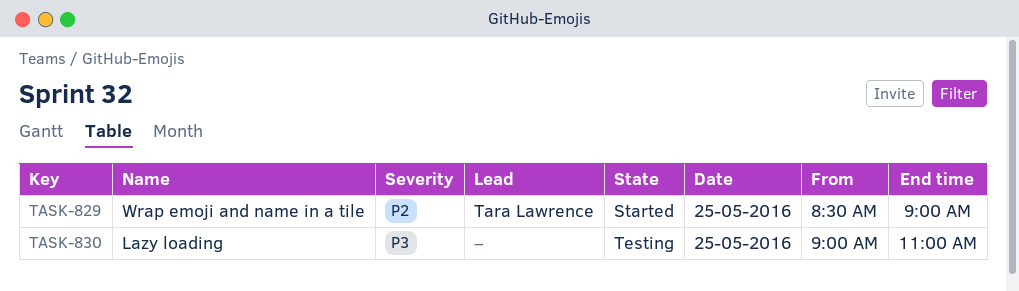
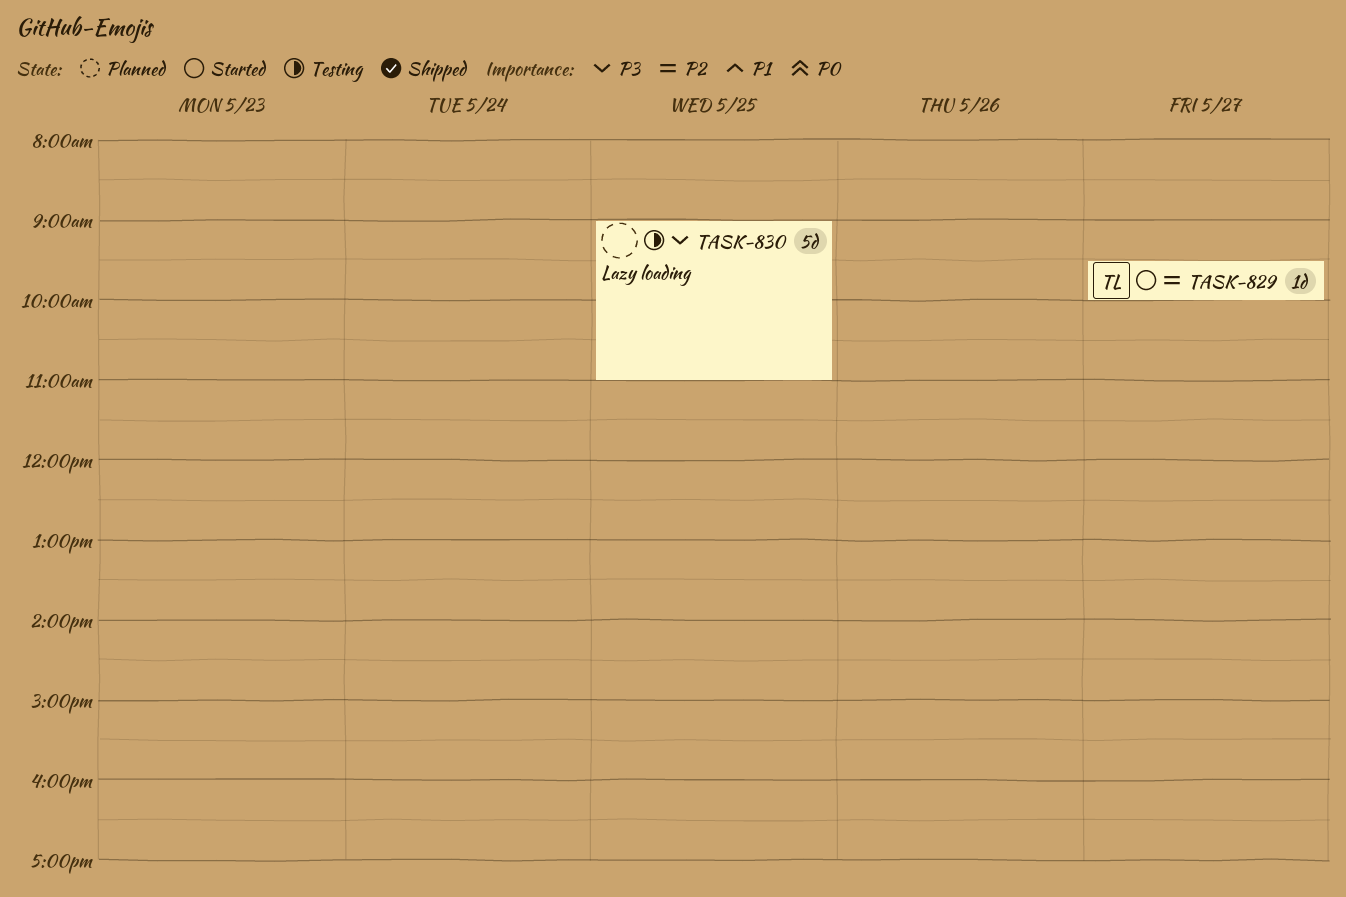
TASK-829, day: May 25 -> May 27
TASK-829, begins: 08:30 -> 09:30
TASK-829, ends: 09:00 -> 10:00

